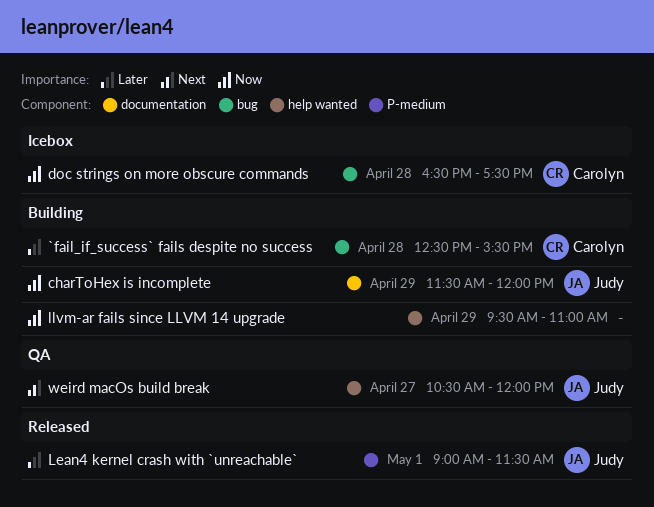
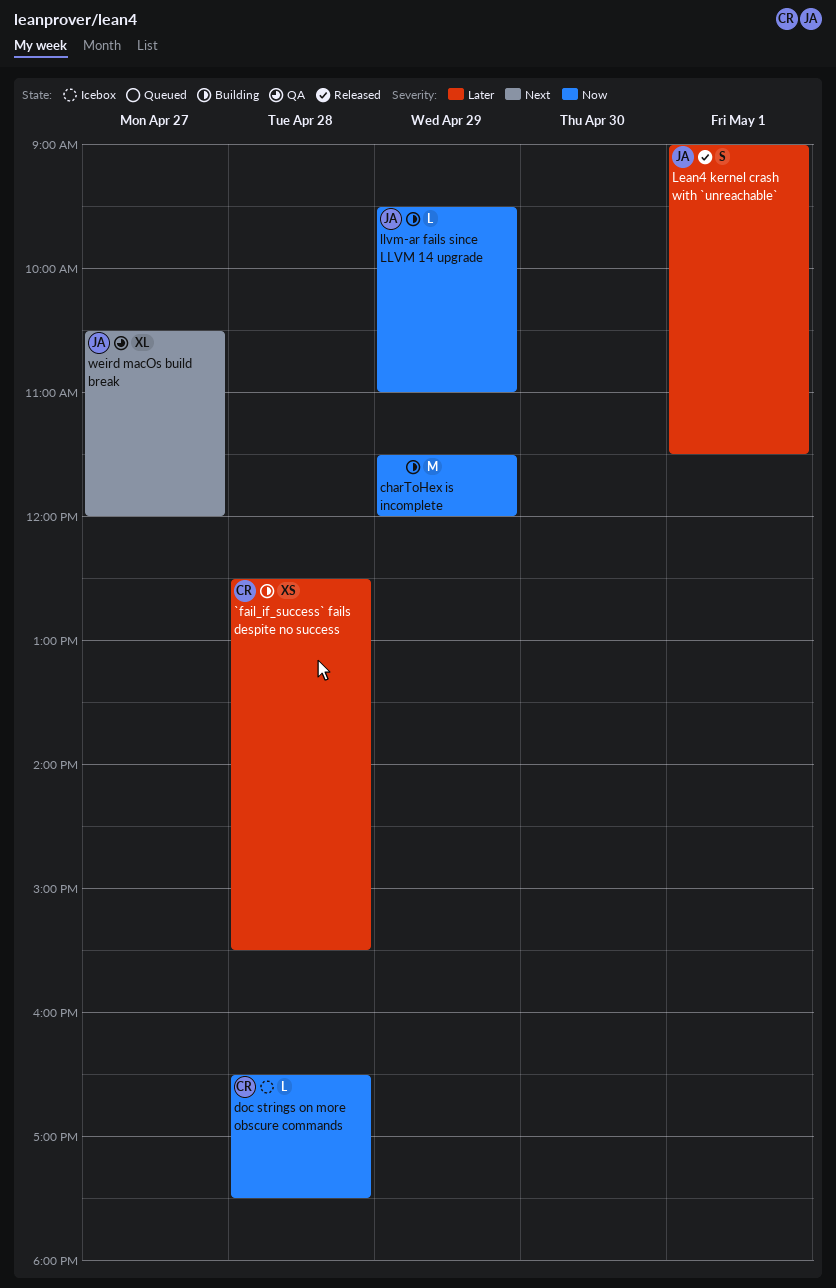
charToHex is incomplete, owner: Judy -> none
llvm-ar fails since LLVM 14 upgrade, owner: none -> Judy

